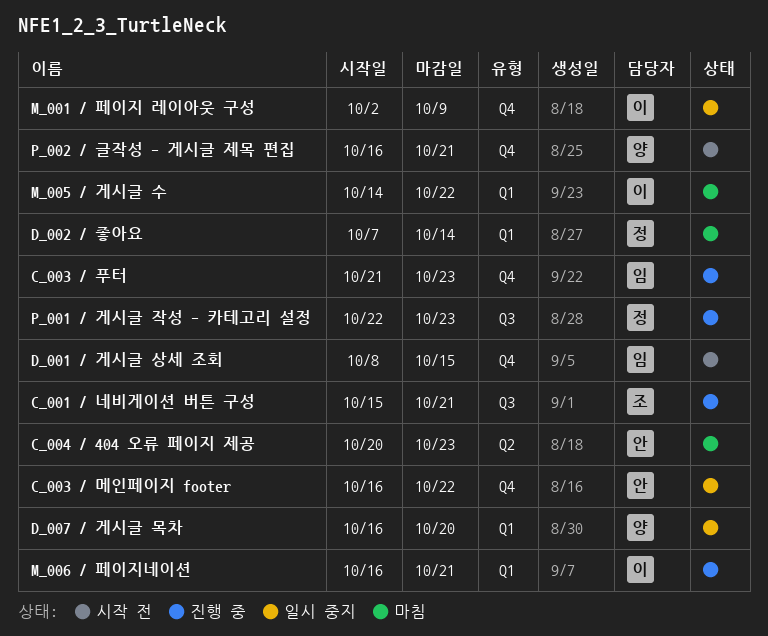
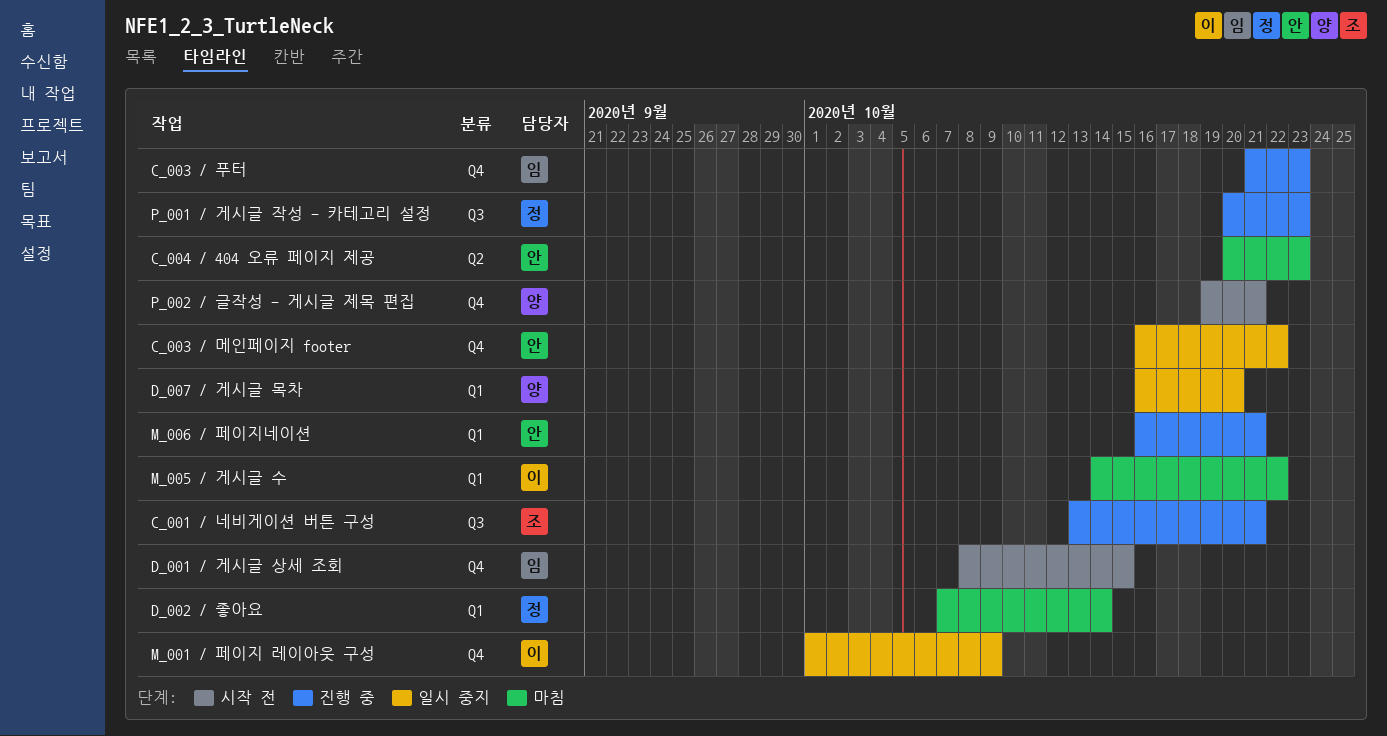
C_001 / 네비게이션 버튼 구성, start: Oct 15 -> Oct 13
M_001 / 페이지 레이아웃 구성, start: Oct 2 -> Oct 1
M_006 / 페이지네이션, owner: 이 -> 안
P_001 / 게시글 작성 - 카테고리 설정, start: Oct 22 -> Oct 20
P_002 / 글작성 - 게시글 제목 편집, start: Oct 16 -> Oct 19

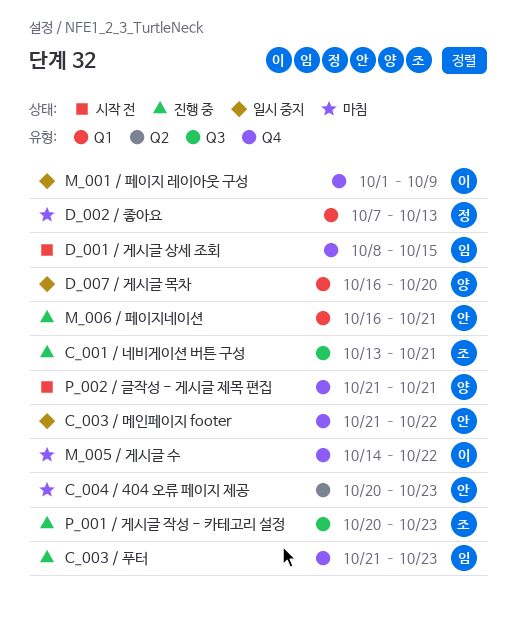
C_003 / 메인페이지 footer, start: Oct 16 -> Oct 21
D_002 / 좋아요, due: Oct 14 -> Oct 13
M_005 / 게시글 수, label: Q1 -> Q4
P_001 / 게시글 작성 - 카테고리 설정, owner: 정 -> 조
P_002 / 글작성 - 게시글 제목 편집, start: Oct 19 -> Oct 21

